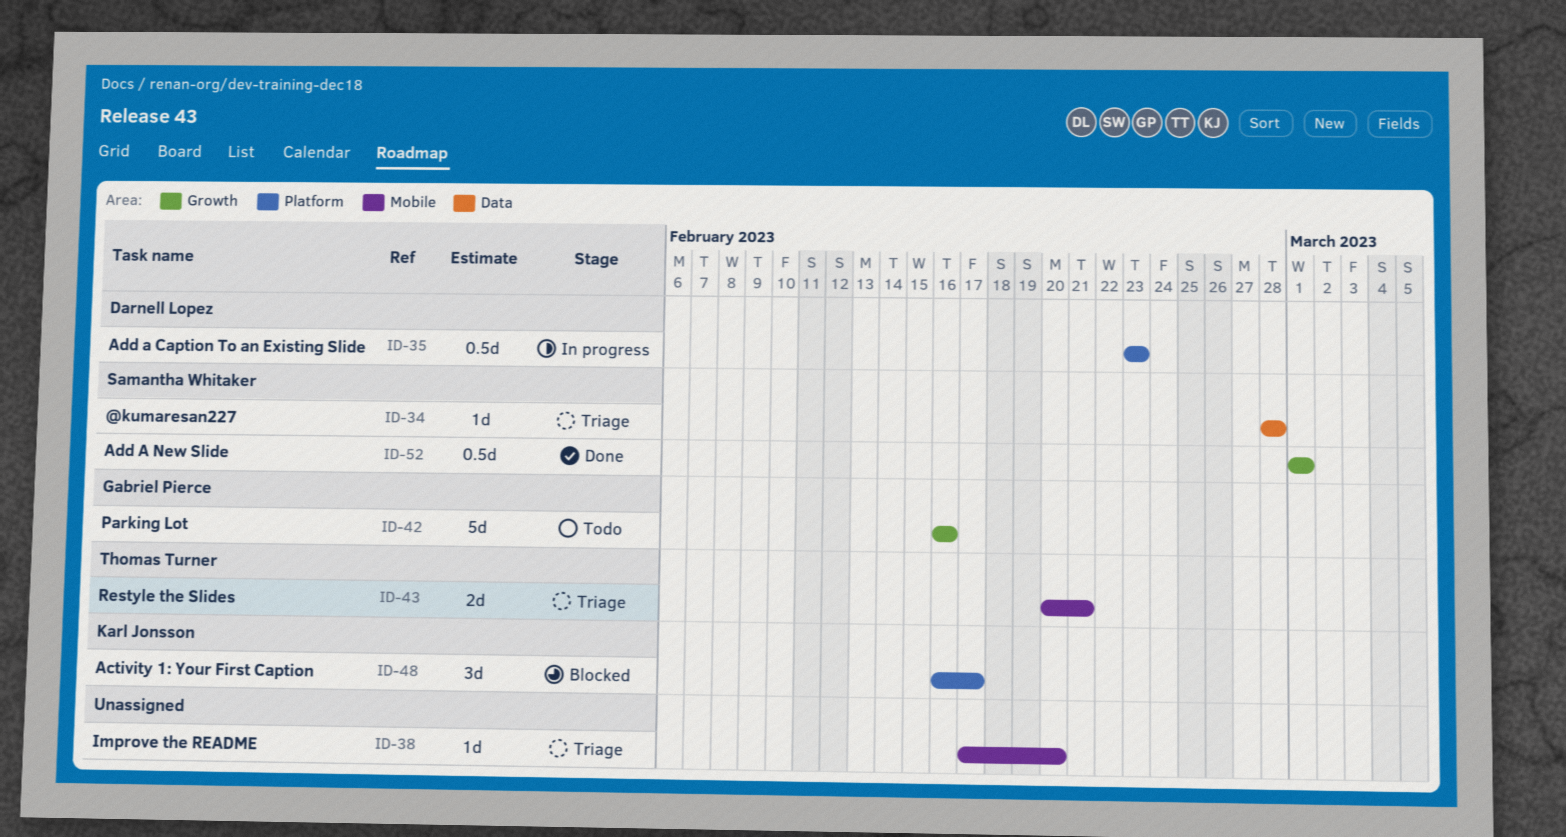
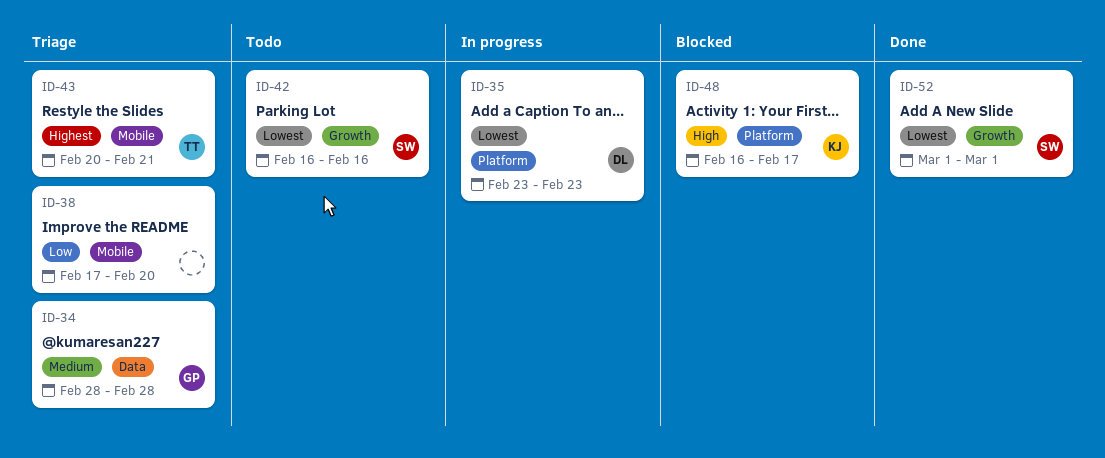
ID-34, owner: Samantha Whitaker -> Gabriel Pierce
ID-42, owner: Gabriel Pierce -> Samantha Whitaker

